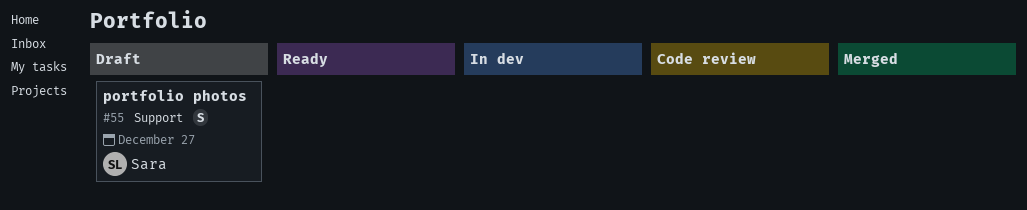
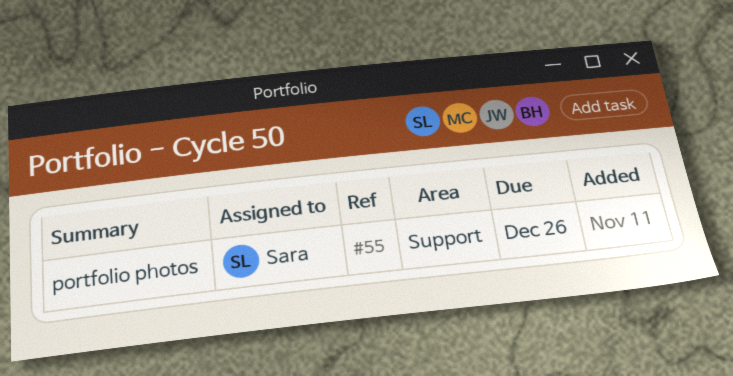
#55, due: Dec 27 -> Dec 26

